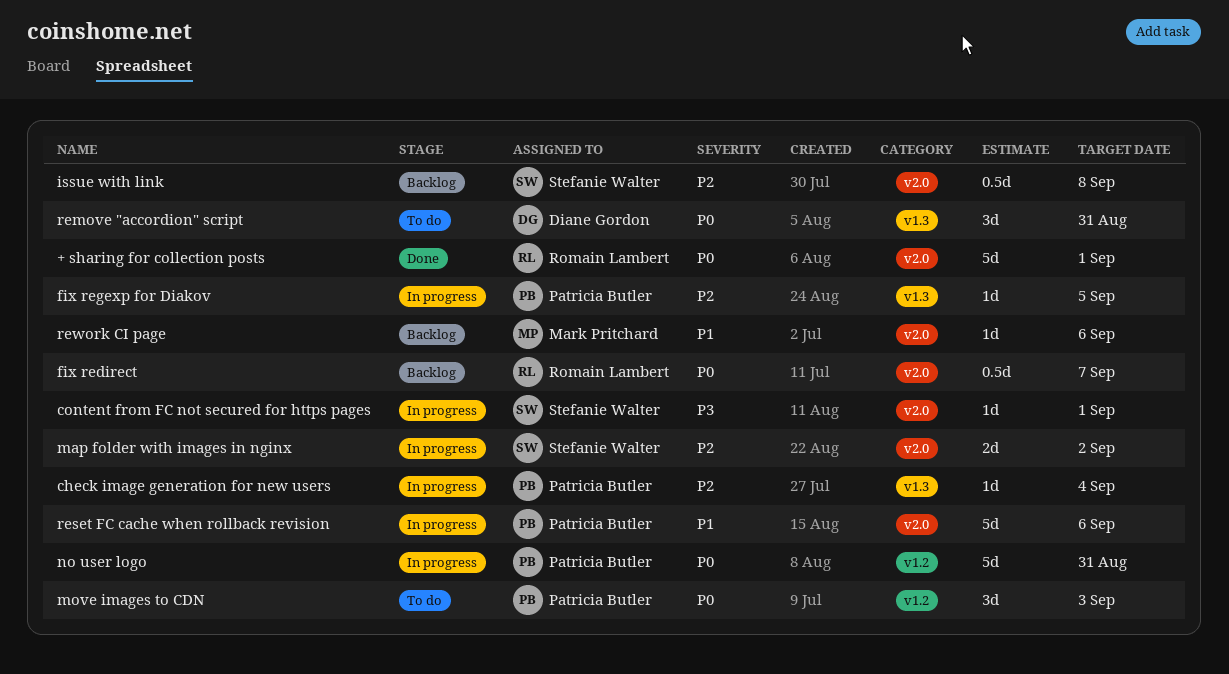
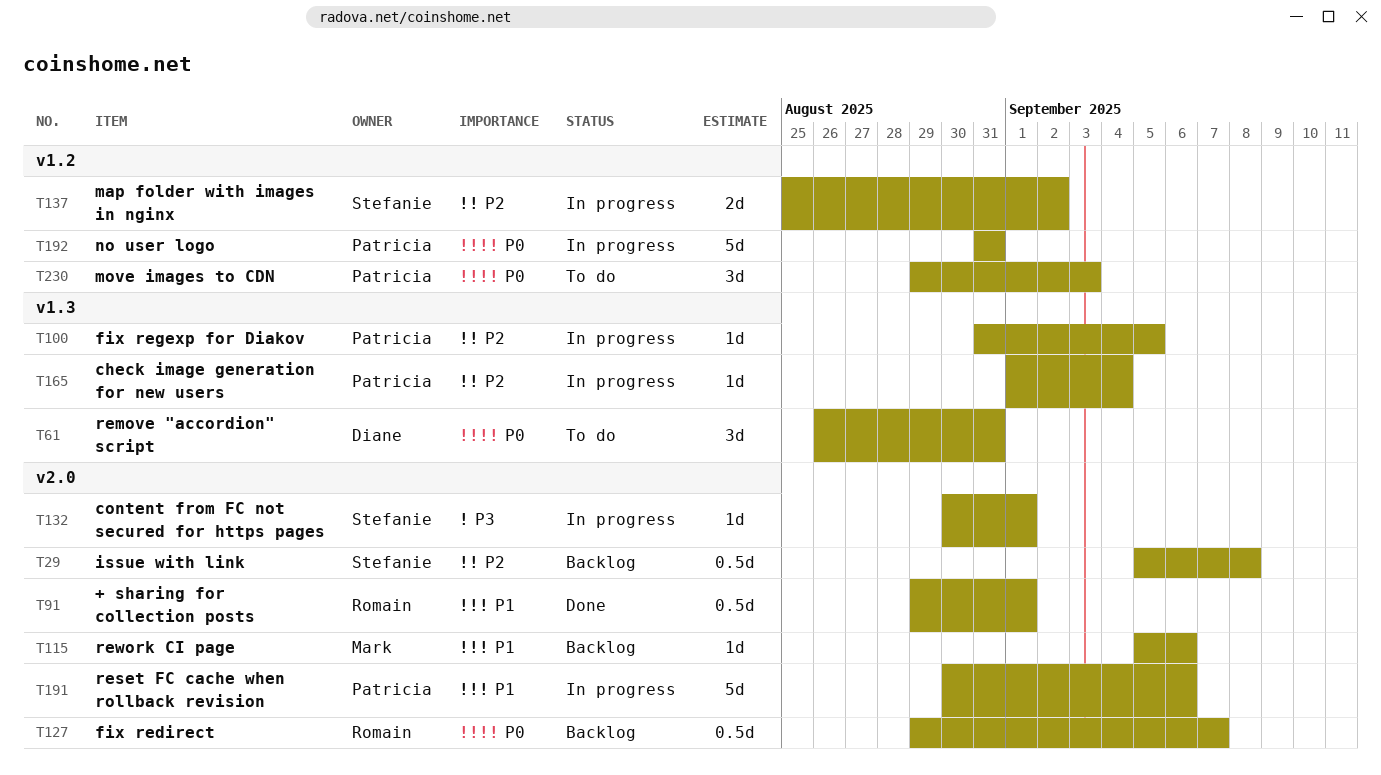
+ sharing for collection posts, priority: P0 -> P1
+ sharing for collection posts, estimate: 5d -> 0.5d
map folder with images in nginx, label: v2.0 -> v1.2

